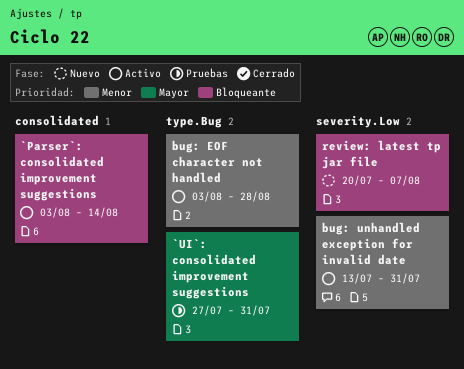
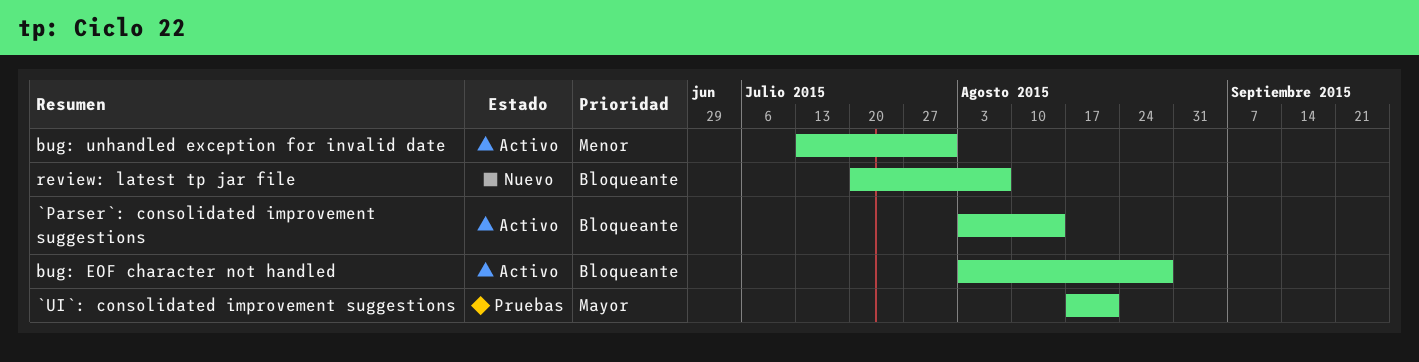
`UI`: consolidated improvement suggestions, start: Jul 27 -> Aug 17
`UI`: consolidated improvement suggestions, due: Jul 31 -> Aug 21
bug: EOF character not handled, priority: Menor -> Bloqueante

